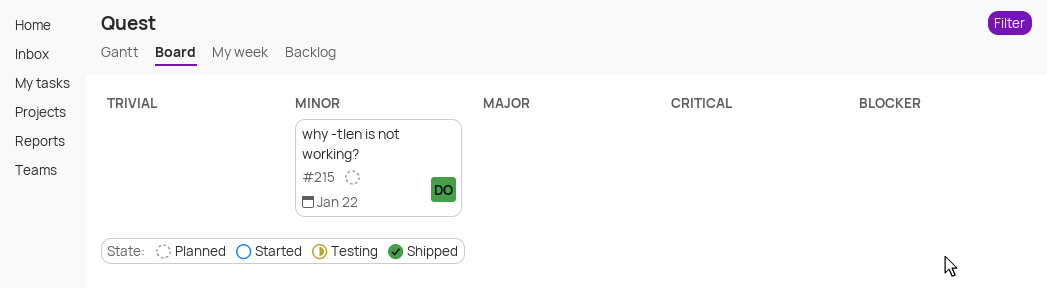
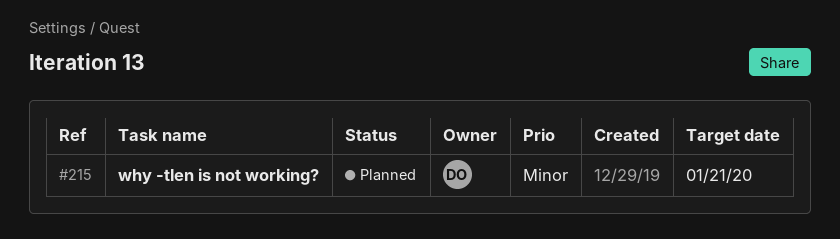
#215, due: Jan 22 -> Jan 21

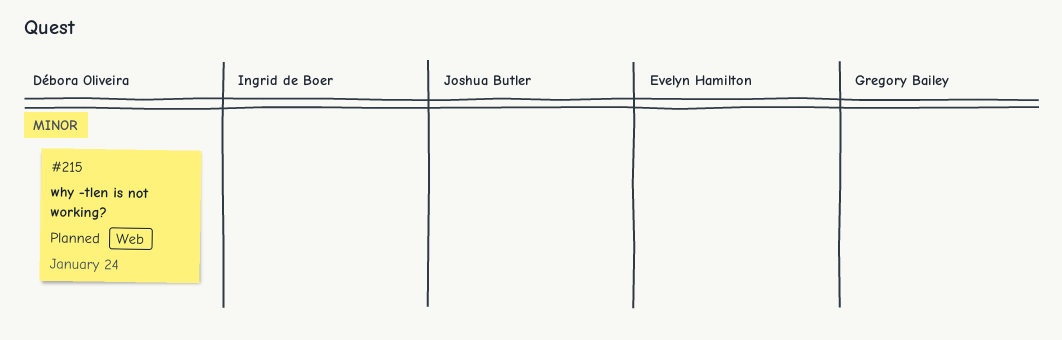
#215, due: Jan 21 -> Jan 24

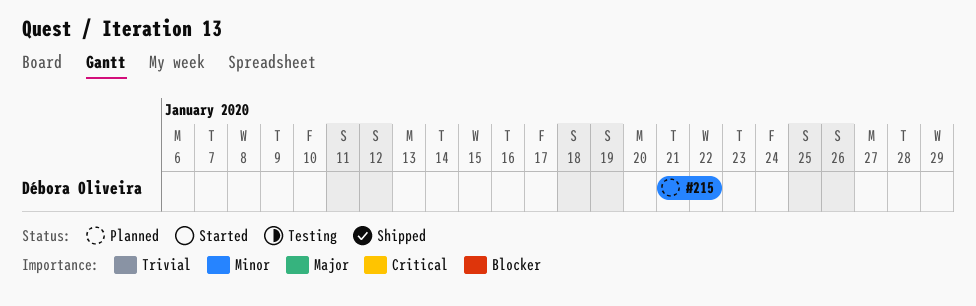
#215, due: Jan 24 -> Jan 22

